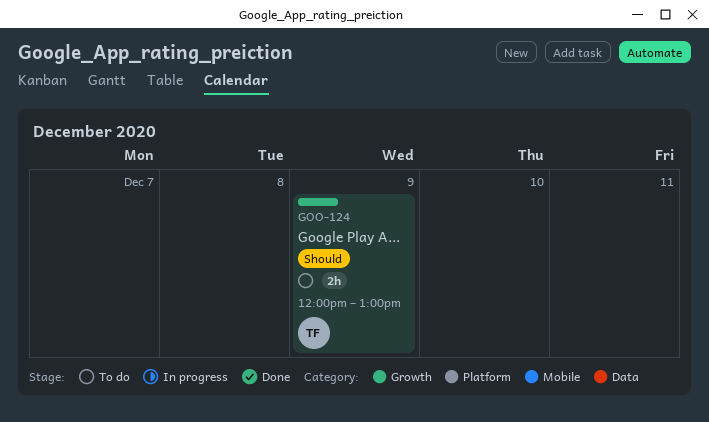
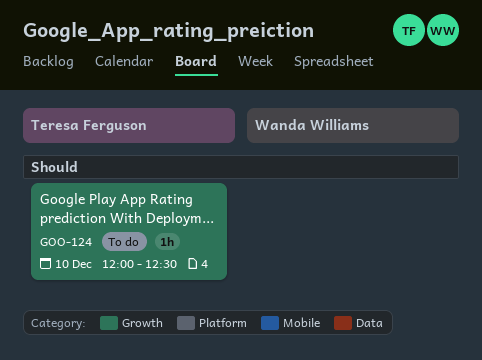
GOO-124, estimate: 2h -> 1h
GOO-124, day: Dec 9 -> Dec 10
GOO-124, ends: 13:00 -> 12:30

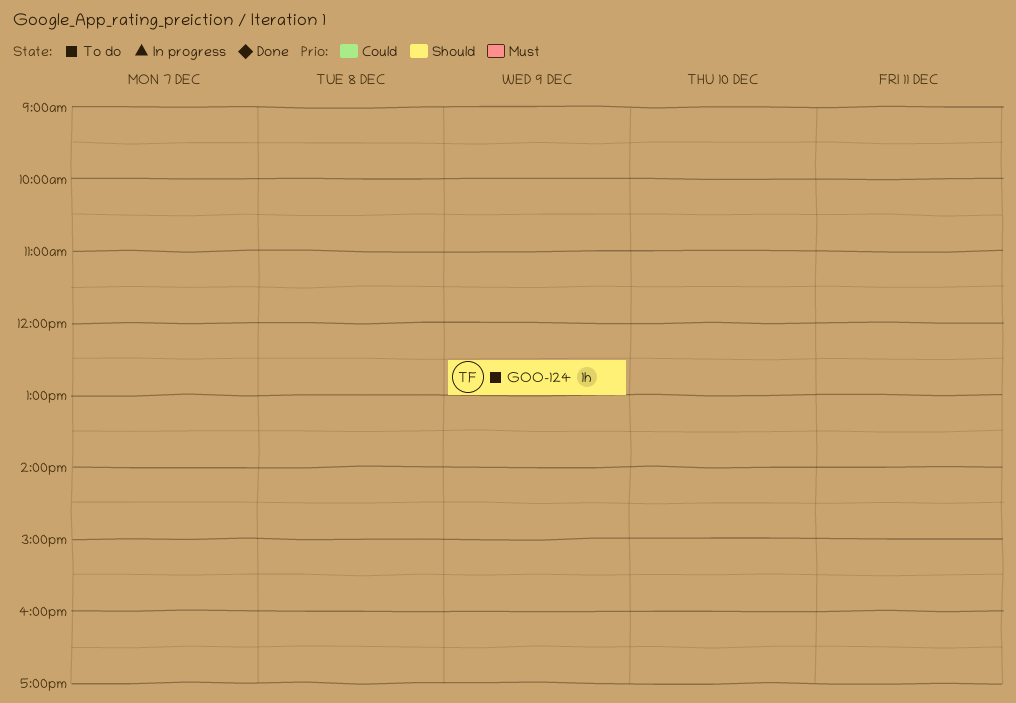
GOO-124, day: Dec 10 -> Dec 9
GOO-124, begins: 12:00 -> 12:30
GOO-124, ends: 12:30 -> 13:00

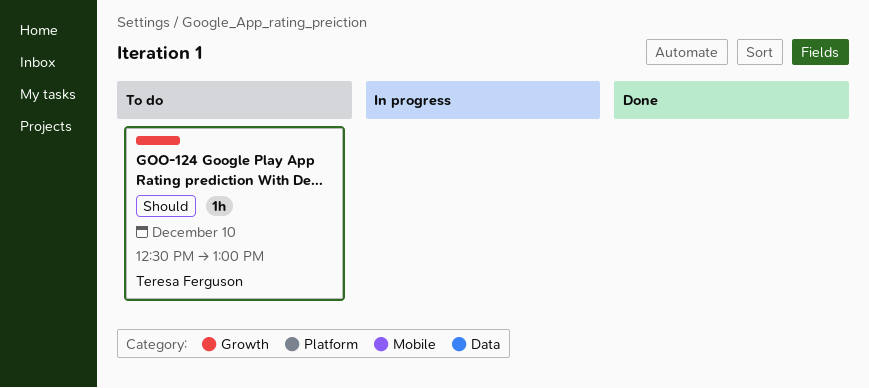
GOO-124, day: Dec 9 -> Dec 10

